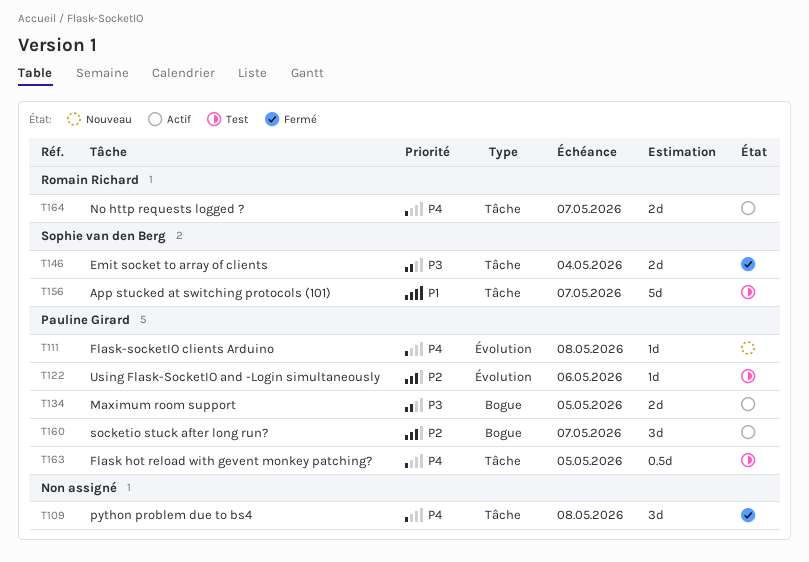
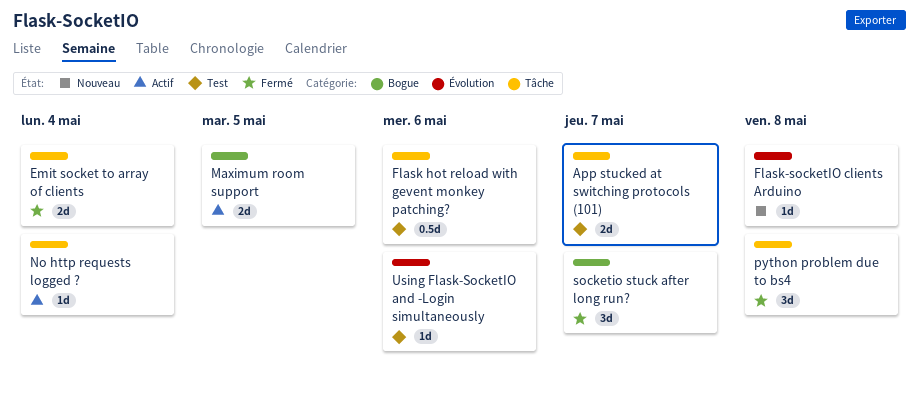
App stucked at switching protocols (101), estimate: 5d -> 2d
Flask hot reload with gevent monkey patching?, due: May 5 -> May 6
No http requests logged ?, estimate: 2d -> 1d
No http requests logged ?, due: May 7 -> May 4
socketio stuck after long run?, status: Actif -> Fermé

